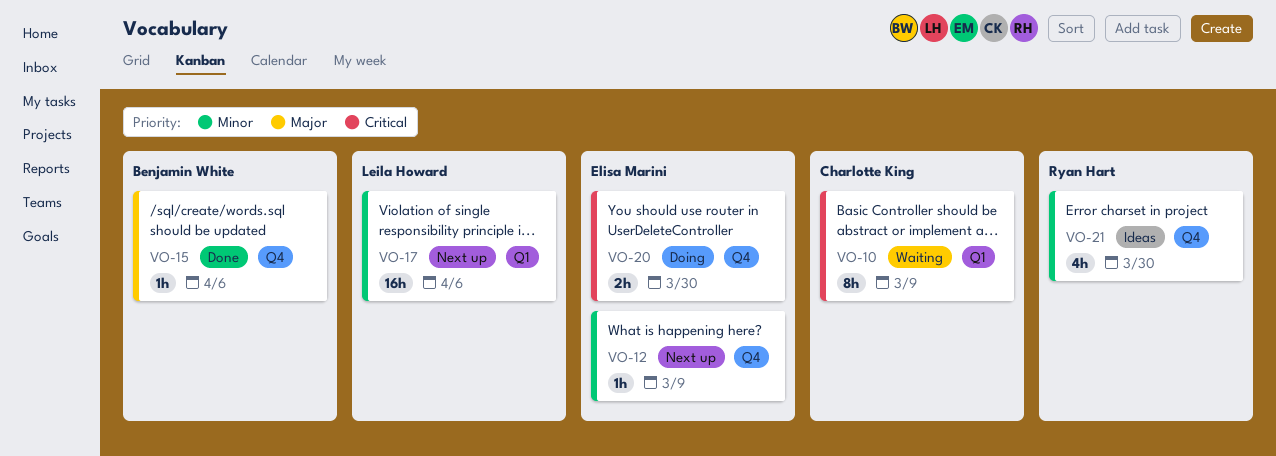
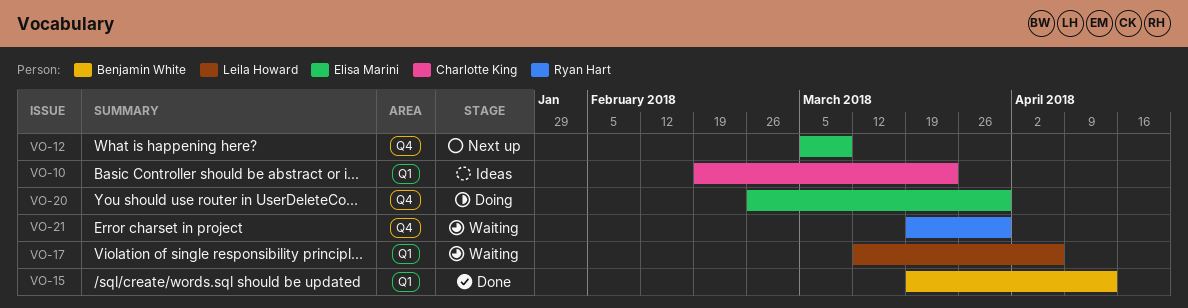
VO-10, status: Waiting -> Ideas
VO-10, due: Mar 9 -> Mar 23
VO-15, label: Q4 -> Q1
VO-15, due: Apr 6 -> Apr 13
VO-17, status: Next up -> Waiting
VO-21, status: Ideas -> Waiting

